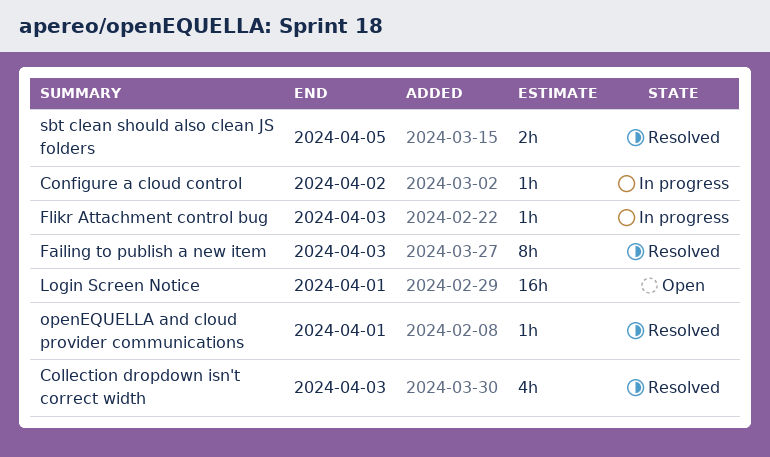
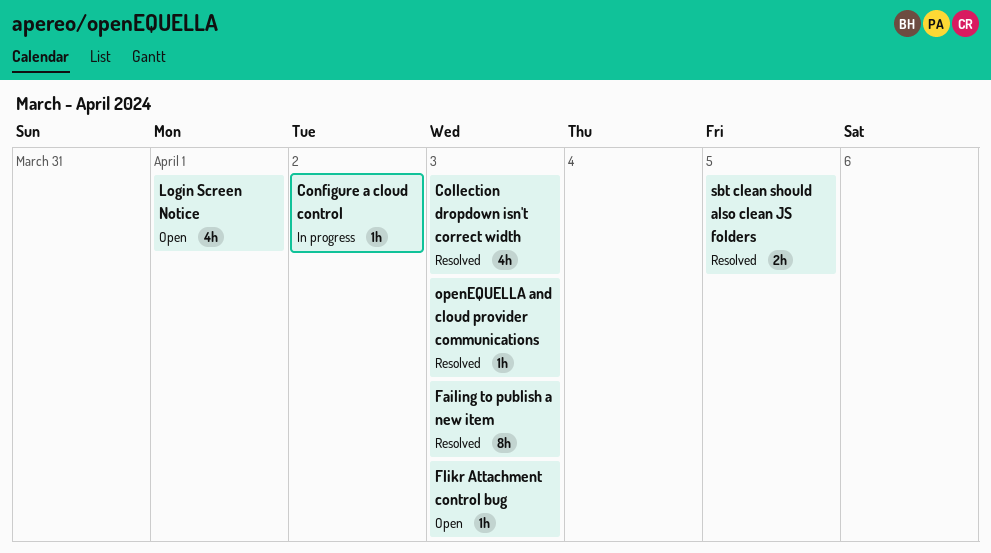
Flikr Attachment control bug, status: In progress -> Open
Login Screen Notice, estimate: 16h -> 4h
openEQUELLA and cloud provider communications, due: Apr 1 -> Apr 3

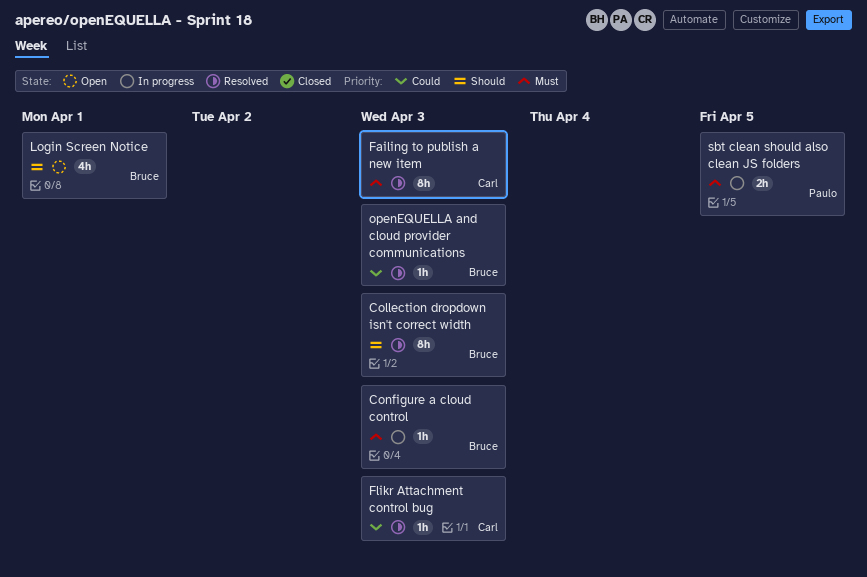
Collection dropdown isn't correct width, estimate: 4h -> 8h
Configure a cloud control, due: Apr 2 -> Apr 3
Flikr Attachment control bug, status: Open -> Resolved
sbt clean should also clean JS folders, status: Resolved -> In progress

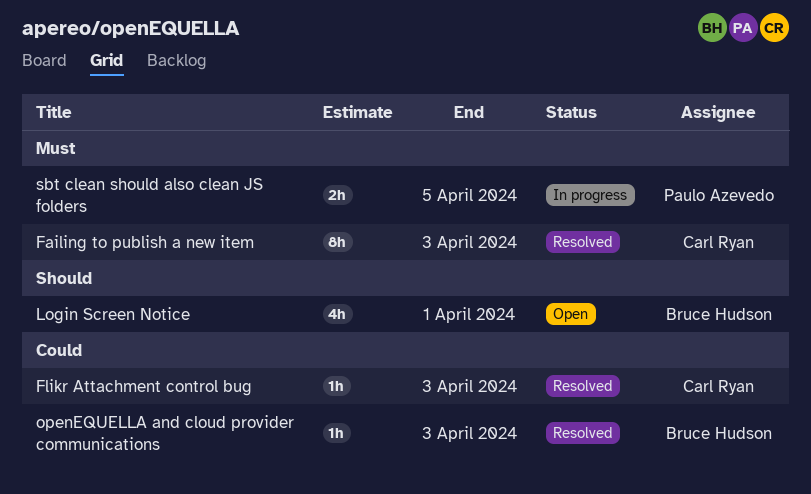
Collection dropdown isn't correct width: present -> none
Configure a cloud control: present -> none

